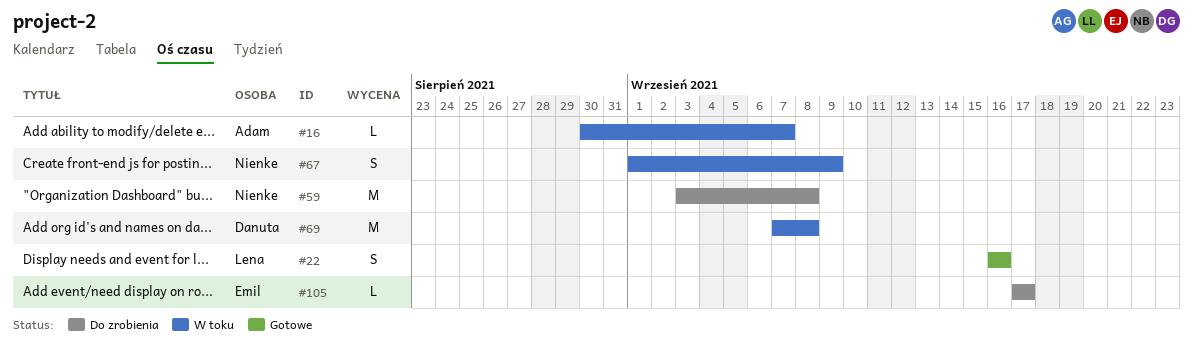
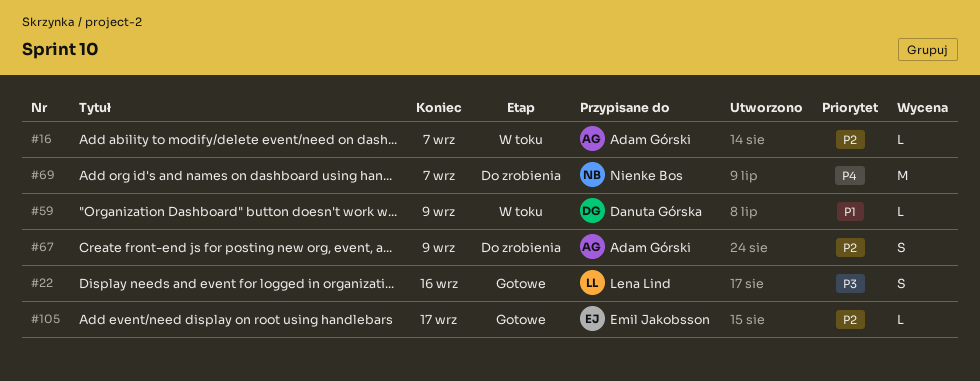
#59, status: Do zrobienia -> W toku
#59, owner: Nienke Bos -> Danuta Górska
#59, estimate: M -> L
#59, due: Sep 8 -> Sep 9
#67, status: W toku -> Do zrobienia
#67, owner: Nienke Bos -> Adam Górski
#69, status: W toku -> Do zrobienia
#69, owner: Danuta Górska -> Nienke Bos
#69, due: Sep 8 -> Sep 7
#105, status: Do zrobienia -> Gotowe

